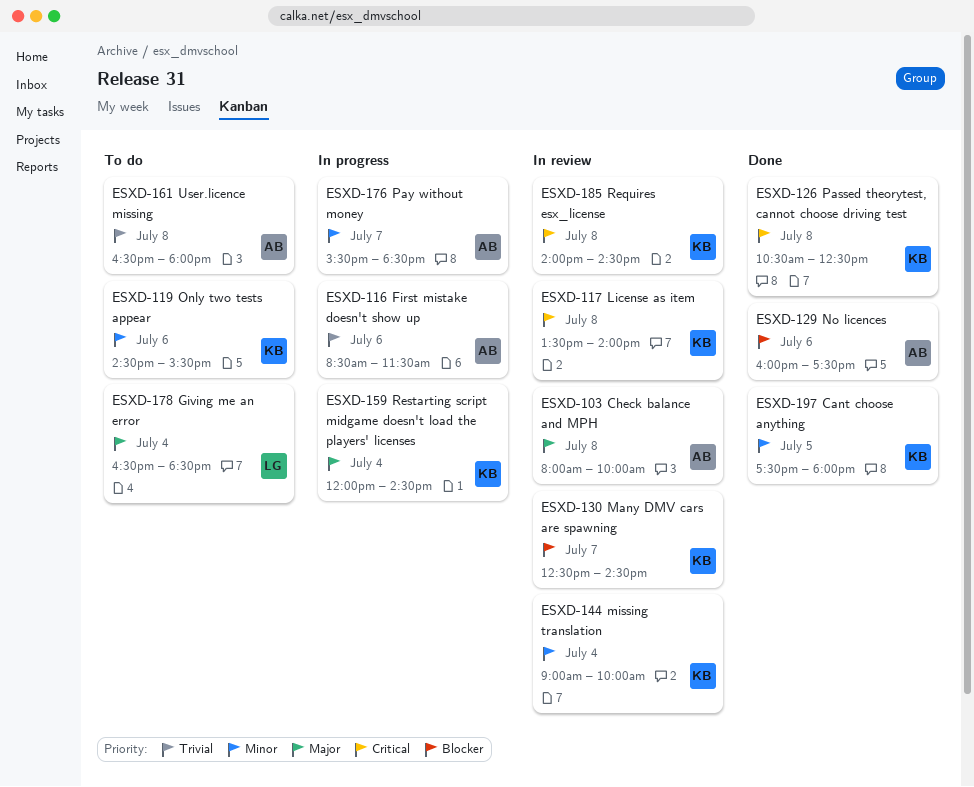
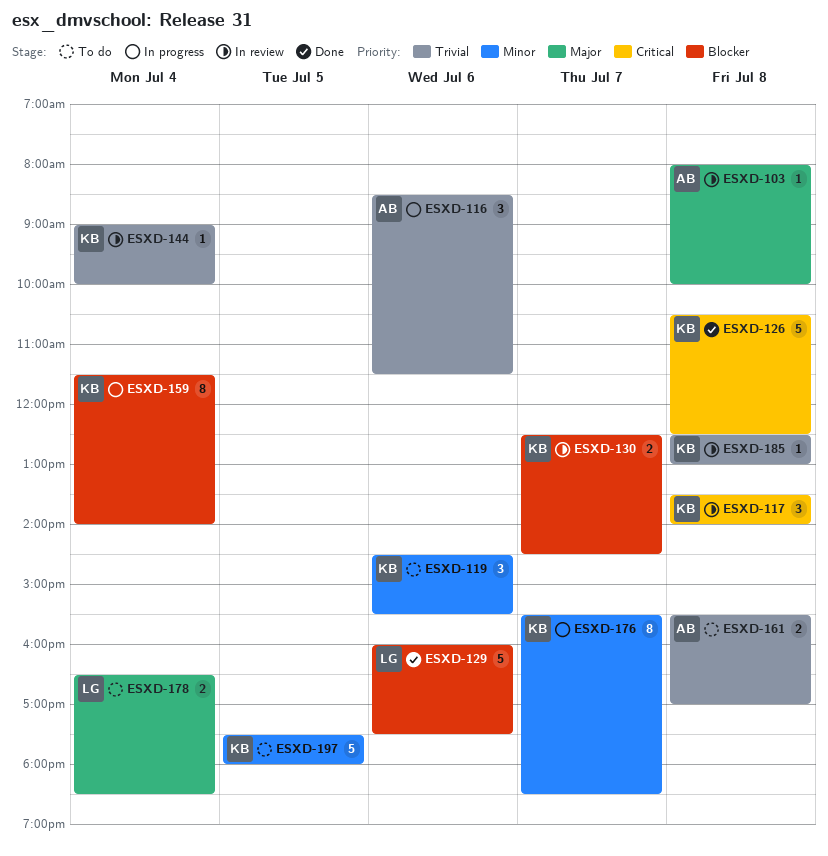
ESXD-129, owner: AB -> LG
ESXD-144, priority: Minor -> Trivial
ESXD-159, priority: Major -> Blocker
ESXD-159, begins: 12:00 -> 11:30
ESXD-159, ends: 14:30 -> 14:00
ESXD-161, begins: 16:30 -> 15:30
ESXD-161, ends: 18:00 -> 17:00
ESXD-176, owner: AB -> KB
ESXD-185, priority: Critical -> Trivial
ESXD-185, begins: 14:00 -> 12:30
ESXD-185, ends: 14:30 -> 13:00
ESXD-197, status: Done -> To do

